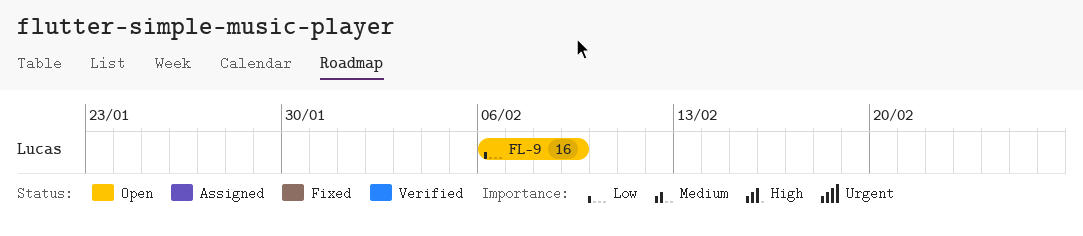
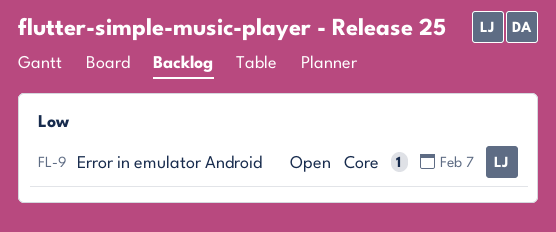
FL-9, estimate: 16 -> 1
FL-9, due: Feb 9 -> Feb 7

